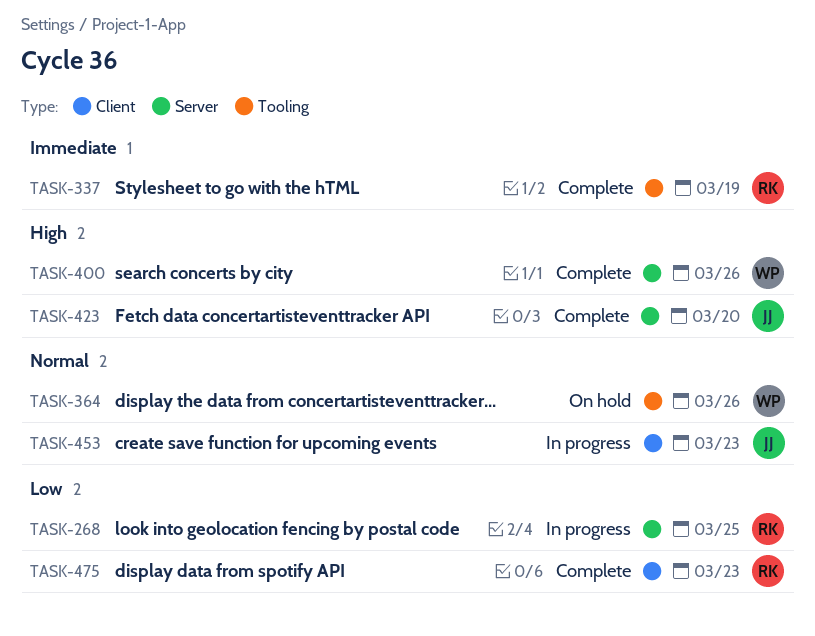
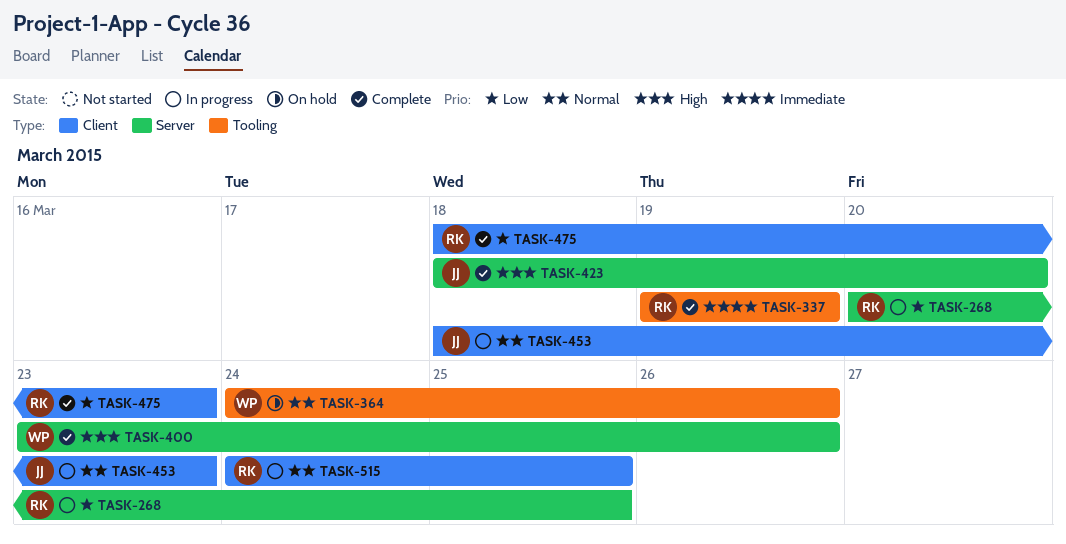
TASK-515: none -> present

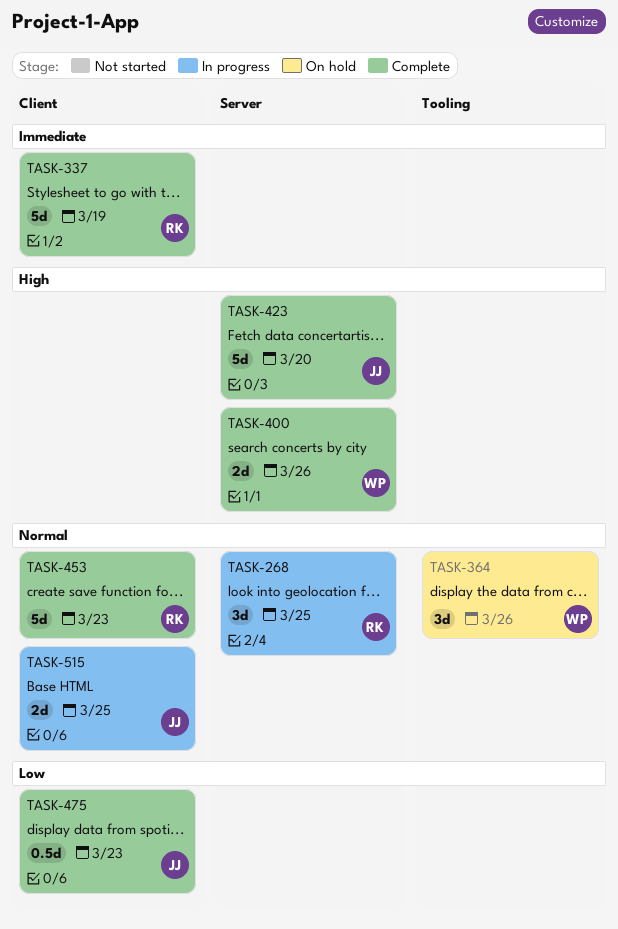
TASK-268, priority: Low -> Normal
TASK-337, label: Tooling -> Client
TASK-453, status: In progress -> Complete
TASK-453, owner: JJ -> RK
TASK-475, owner: RK -> JJ
TASK-515, owner: RK -> JJ

